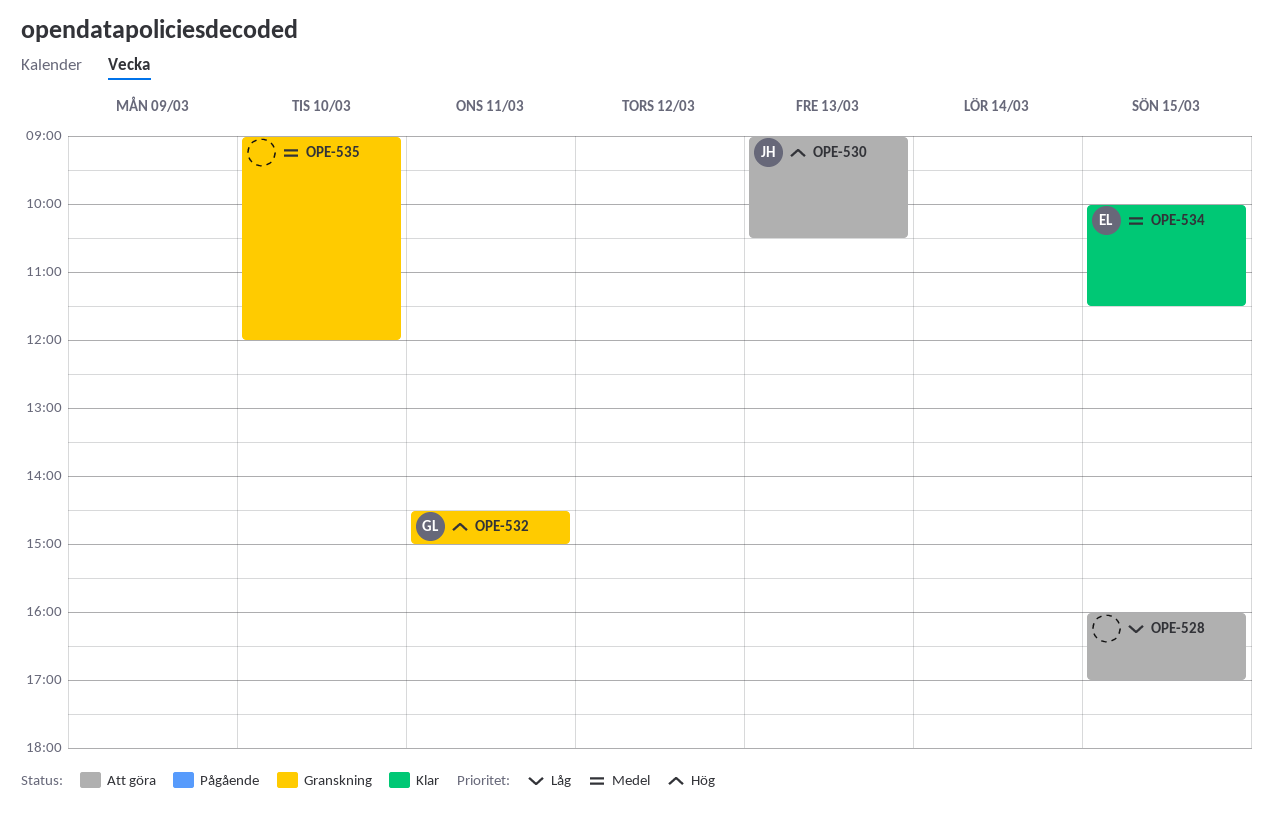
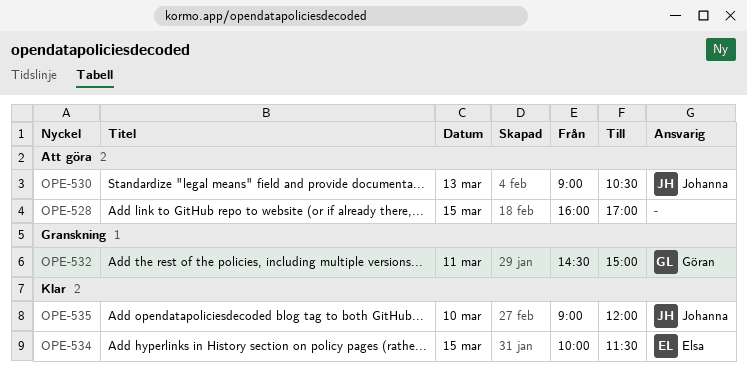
OPE-535, status: Granskning -> Klar
OPE-535, owner: none -> Johanna

